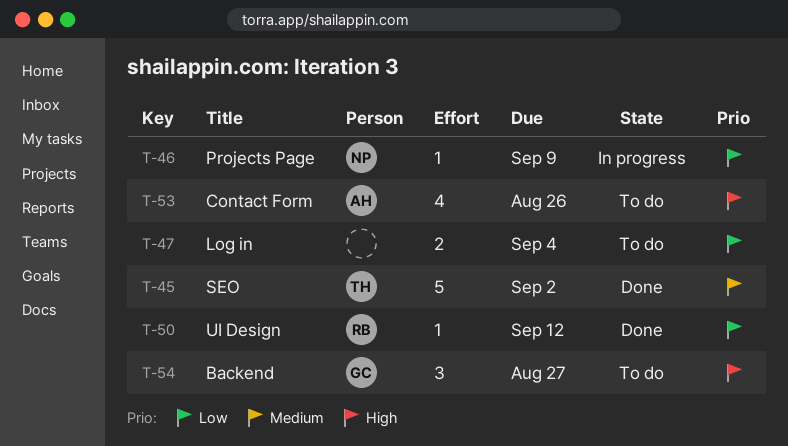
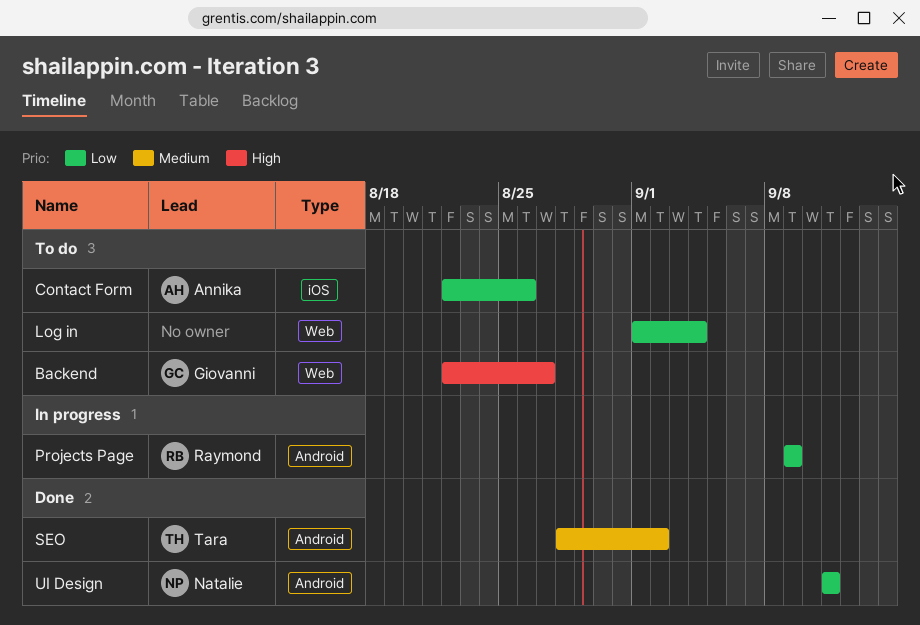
Contact Form, priority: High -> Low
Projects Page, owner: Natalie -> Raymond
UI Design, owner: Raymond -> Natalie
UI Design, due: Sep 12 -> Sep 11

